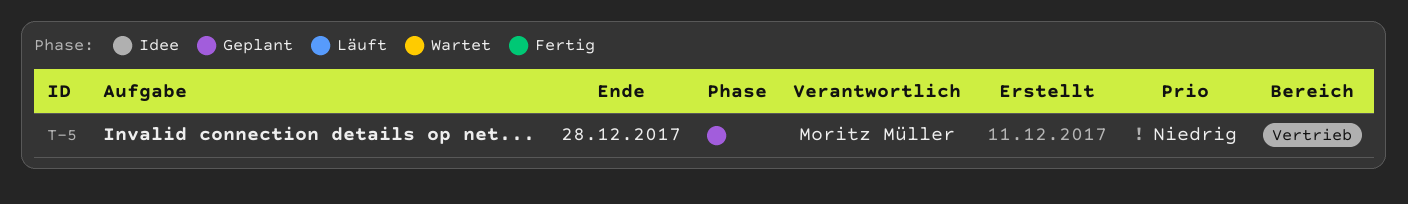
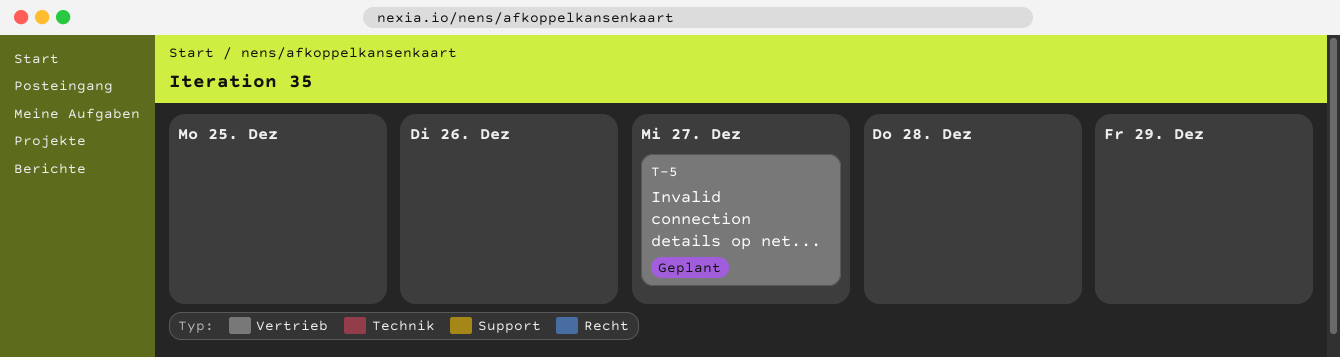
T-5, due: Dec 28 -> Dec 27

